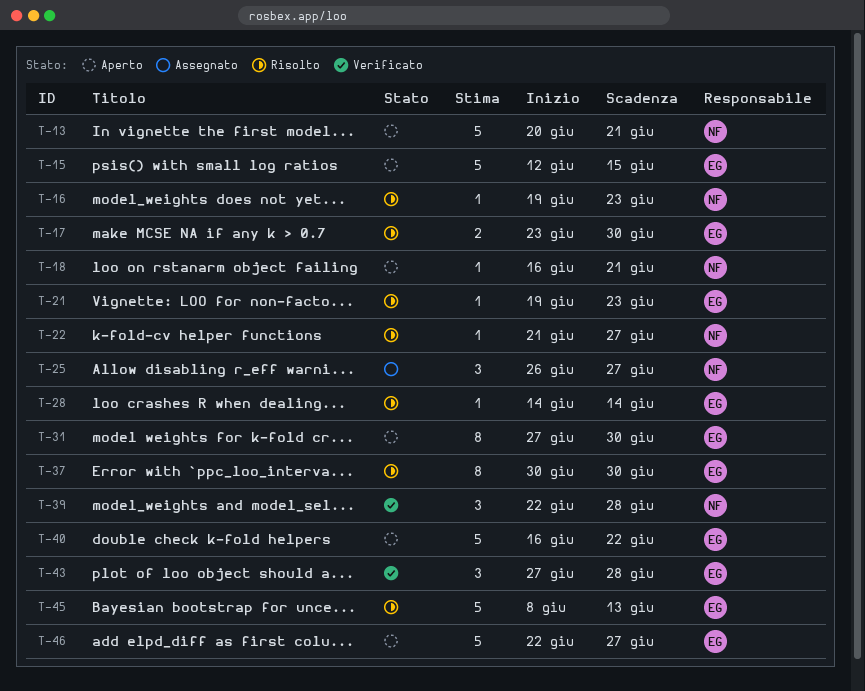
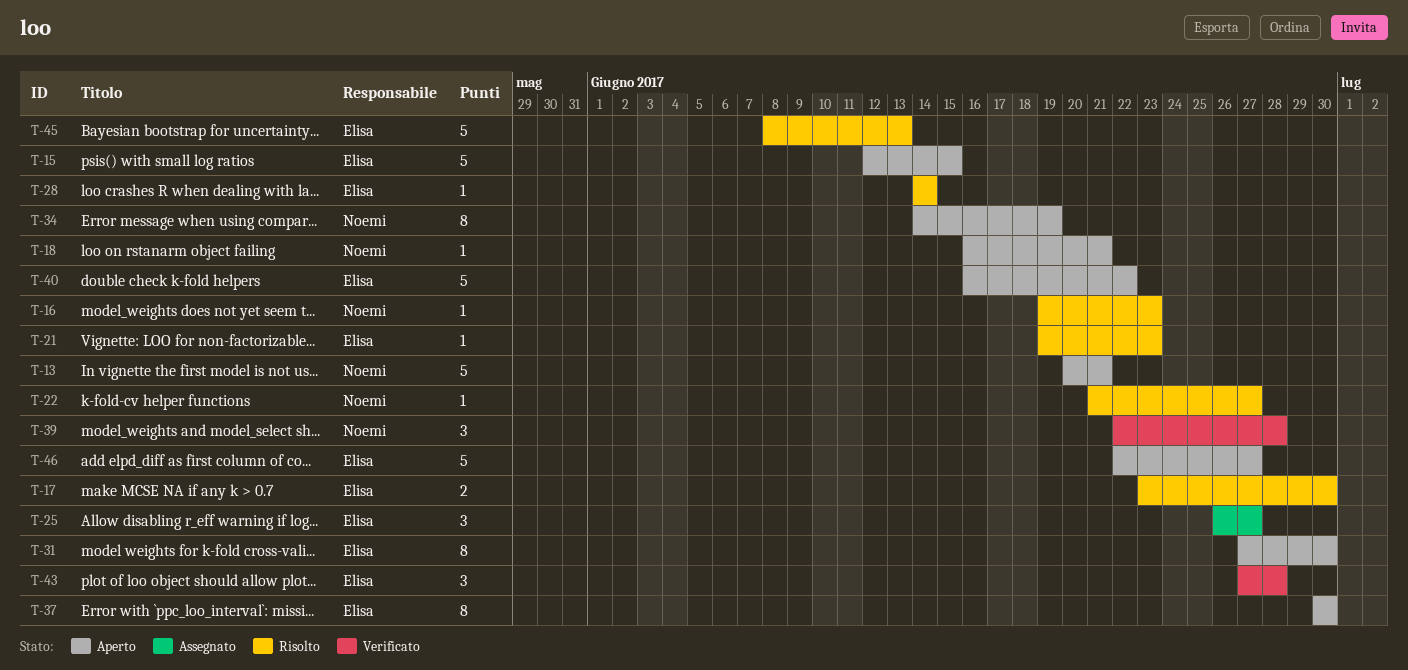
T-25, owner: Noemi -> Elisa
T-34: none -> present
T-37, status: Risolto -> Aperto

